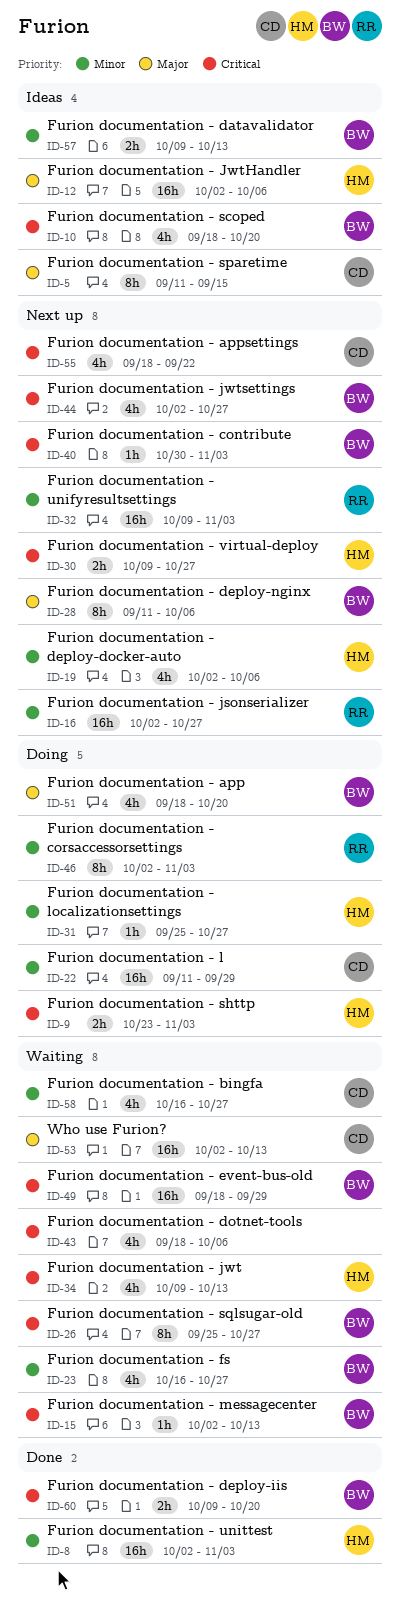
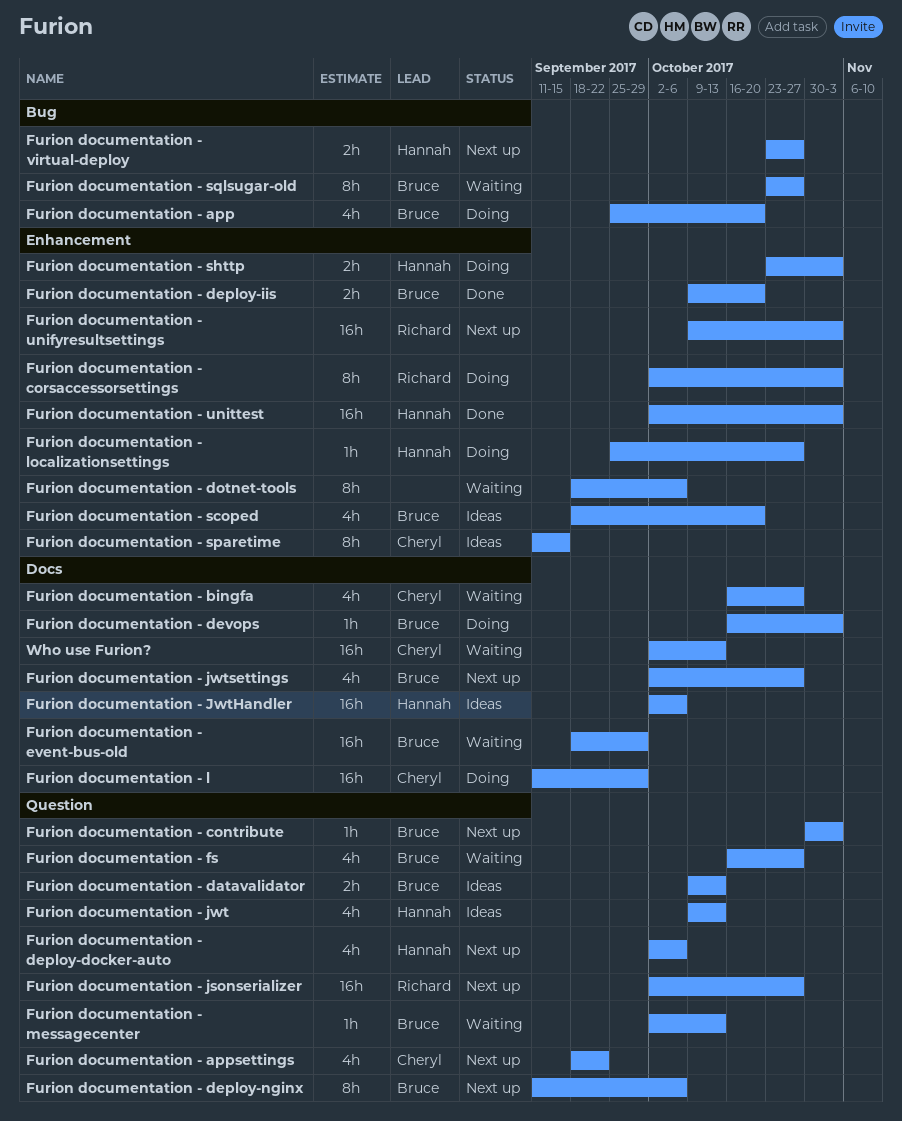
Furion documentation - app, start: Sep 18 -> Sep 25
Furion documentation - devops: none -> present
Furion documentation - dotnet-tools, estimate: 4h -> 8h
Furion documentation - jwt, status: Waiting -> Ideas
Furion documentation - sqlsugar-old, start: Sep 25 -> Oct 23
Furion documentation - virtual-deploy, start: Oct 9 -> Oct 23

